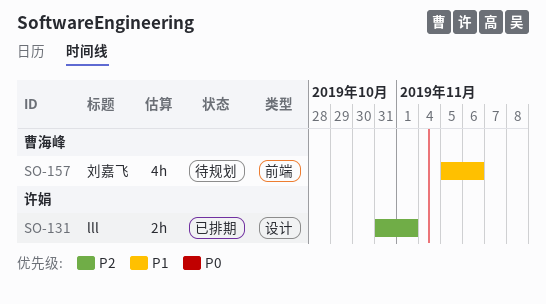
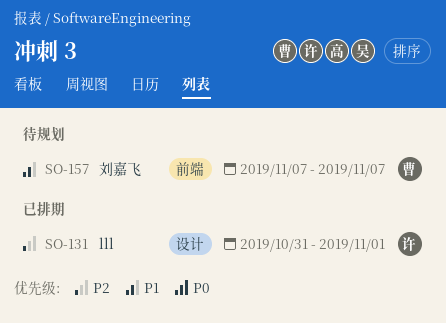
SO-157, start: Nov 5 -> Nov 7
SO-157, due: Nov 6 -> Nov 7

